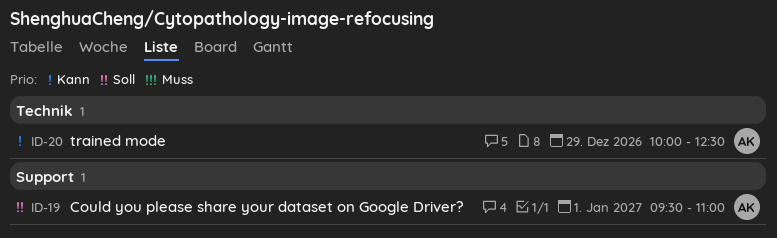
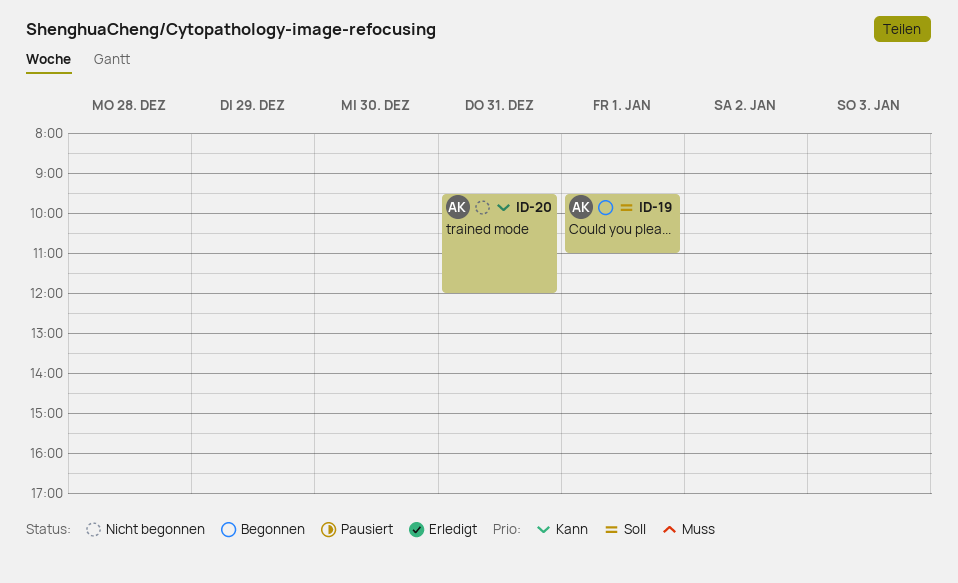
ID-20, day: Dec 29 -> Dec 31
ID-20, begins: 10:00 -> 09:30
ID-20, ends: 12:30 -> 12:00

